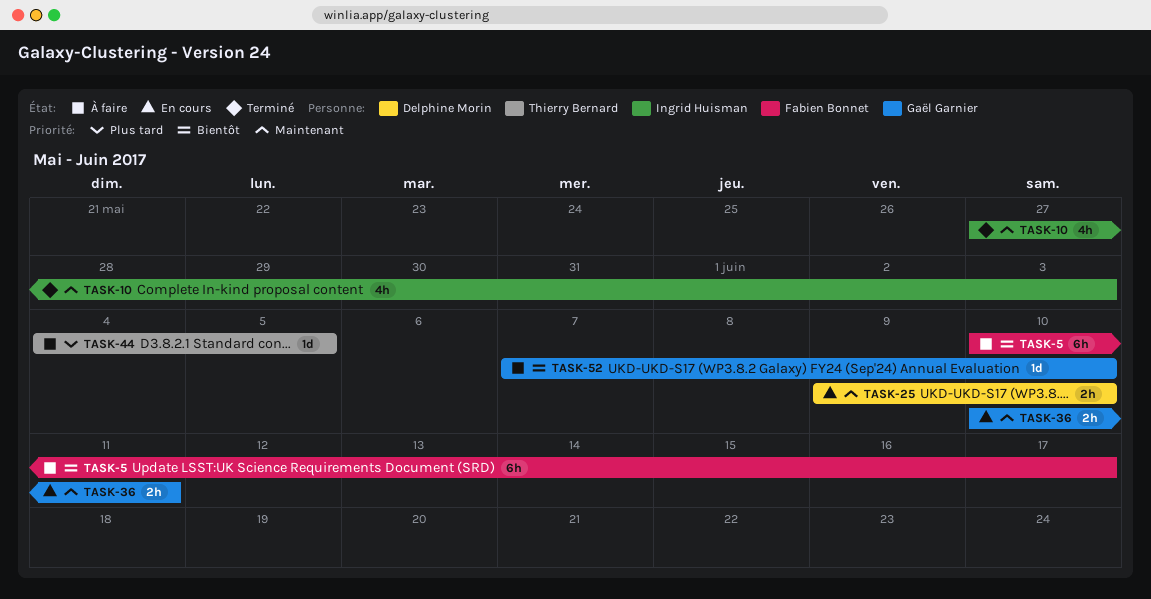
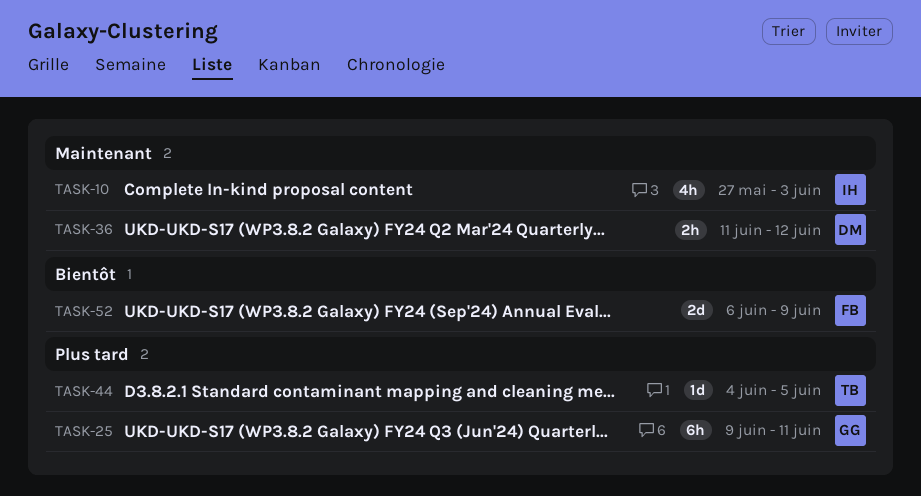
TASK-5: present -> none
TASK-25, owner: Delphine Morin -> Gaël Garnier
TASK-25, priority: Maintenant -> Plus tard
TASK-25, estimate: 2h -> 6h
TASK-25, due: Jun 10 -> Jun 11
TASK-36, owner: Gaël Garnier -> Delphine Morin
TASK-36, start: Jun 10 -> Jun 11
TASK-36, due: Jun 11 -> Jun 12
TASK-52, owner: Gaël Garnier -> Fabien Bonnet
TASK-52, estimate: 1d -> 2d
TASK-52, start: Jun 7 -> Jun 6
TASK-52, due: Jun 10 -> Jun 9

